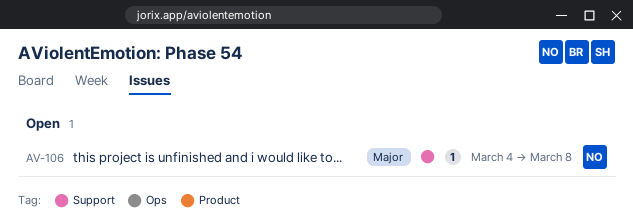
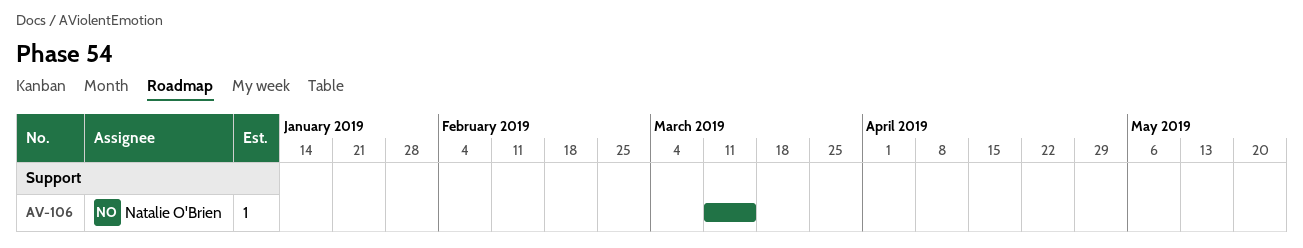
AV-106, start: Mar 4 -> Mar 11
AV-106, due: Mar 8 -> Mar 15

